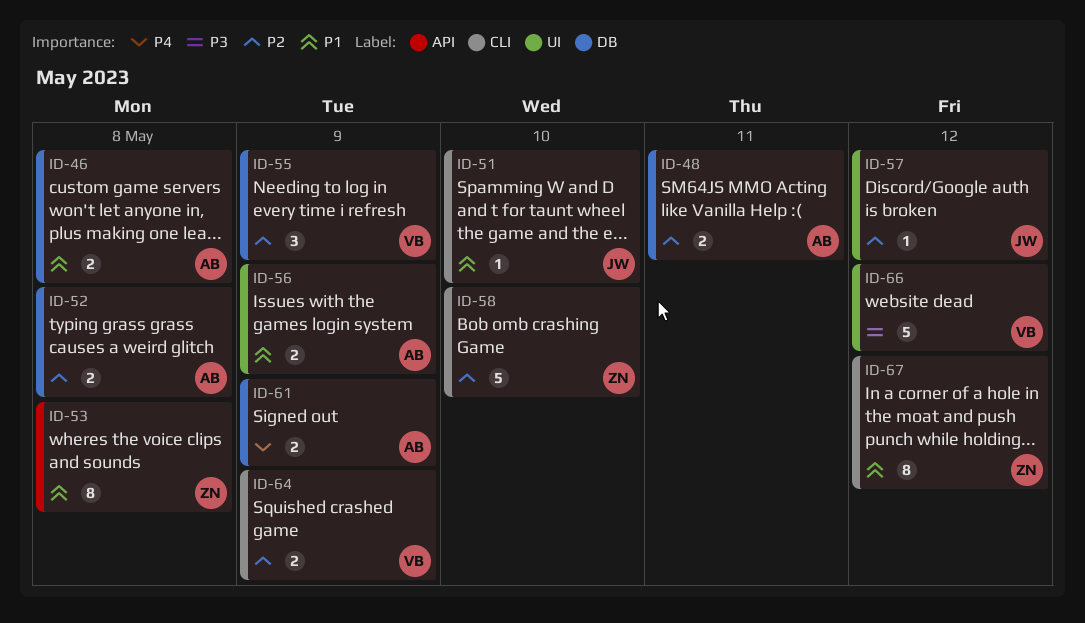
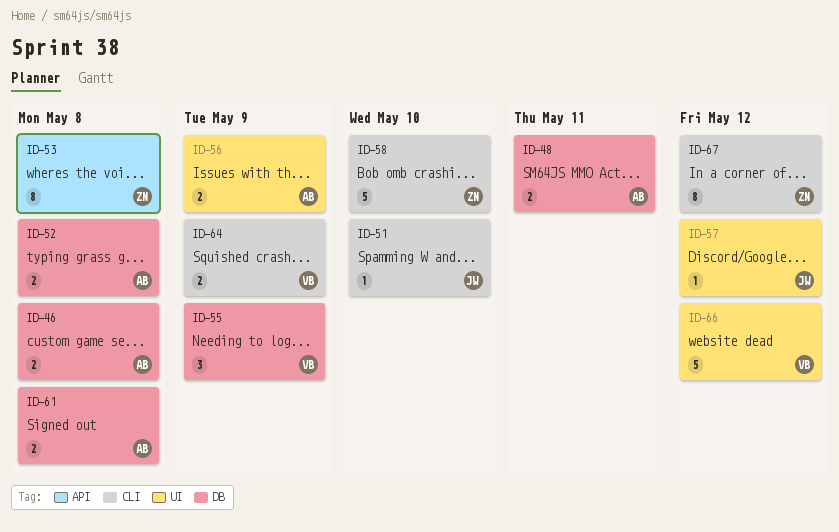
ID-61, due: May 9 -> May 8

